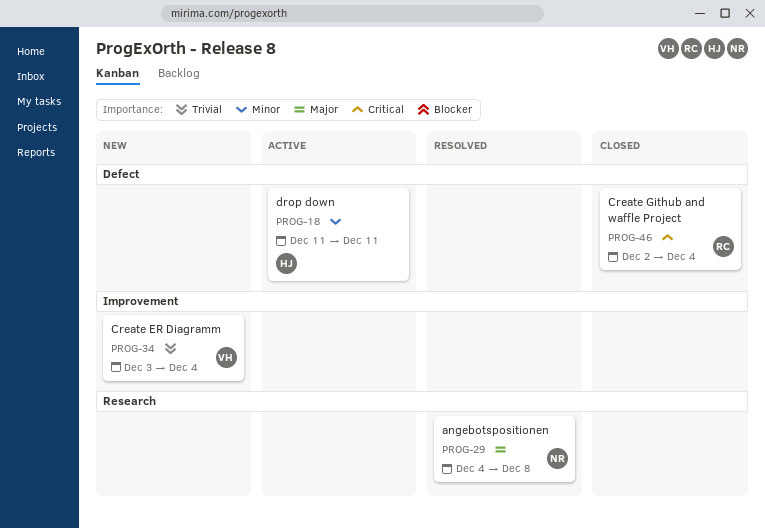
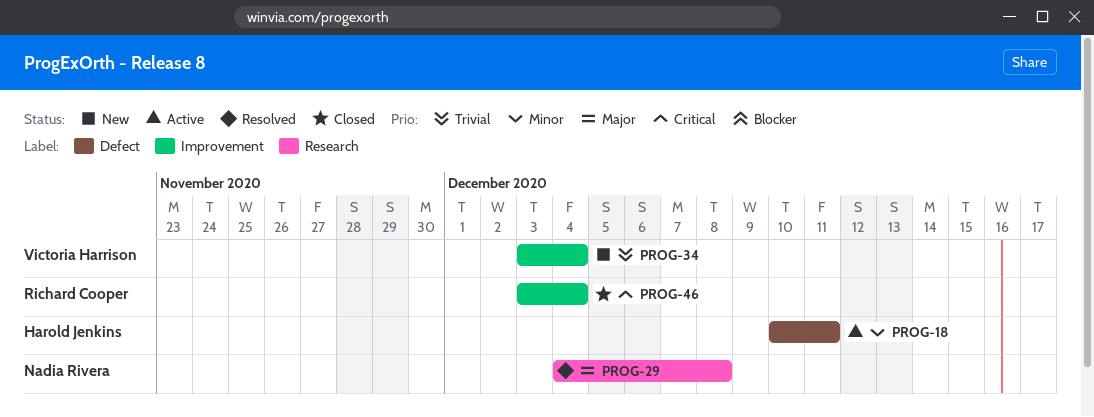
PROG-18, start: Dec 11 -> Dec 10
PROG-46, label: Defect -> Improvement
PROG-46, start: Dec 2 -> Dec 3

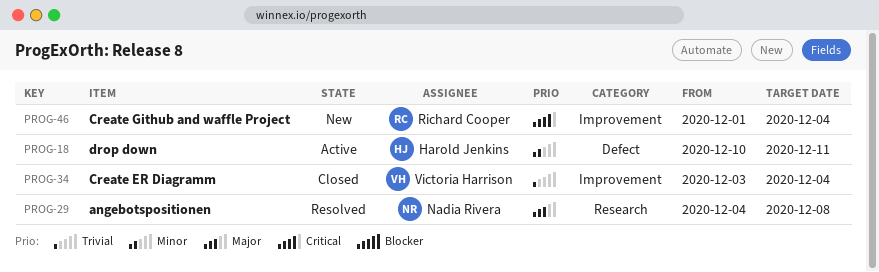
PROG-34, status: New -> Closed
PROG-46, status: Closed -> New
PROG-46, start: Dec 3 -> Dec 1

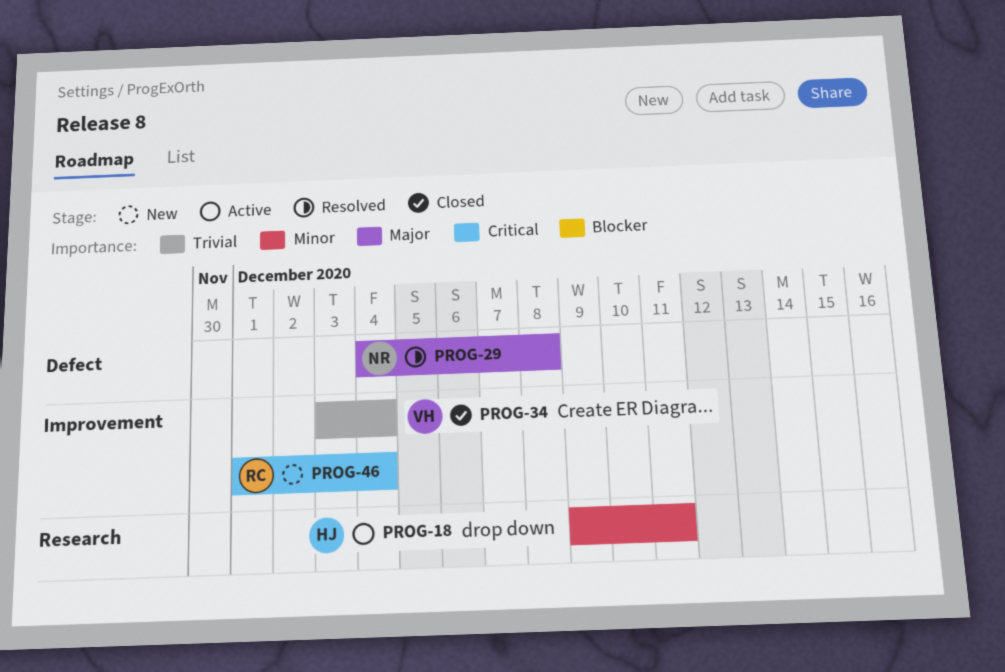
PROG-18, label: Defect -> Research
PROG-18, start: Dec 10 -> Dec 9
PROG-29, label: Research -> Defect

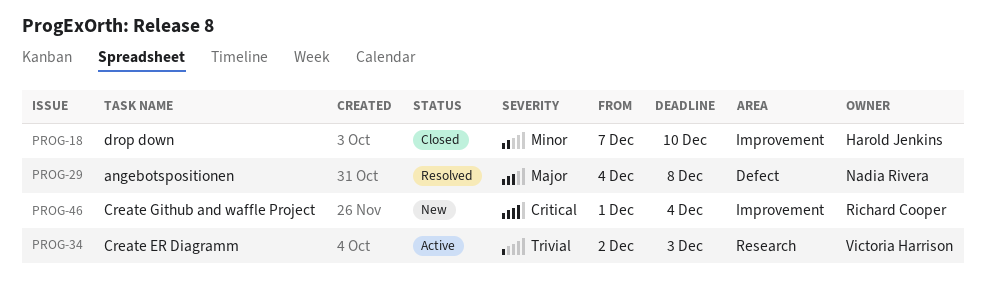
PROG-18, status: Active -> Closed
PROG-18, label: Research -> Improvement
PROG-18, start: Dec 9 -> Dec 7
PROG-18, due: Dec 11 -> Dec 10
PROG-34, status: Closed -> Active
PROG-34, label: Improvement -> Research
PROG-34, start: Dec 3 -> Dec 2
PROG-34, due: Dec 4 -> Dec 3

